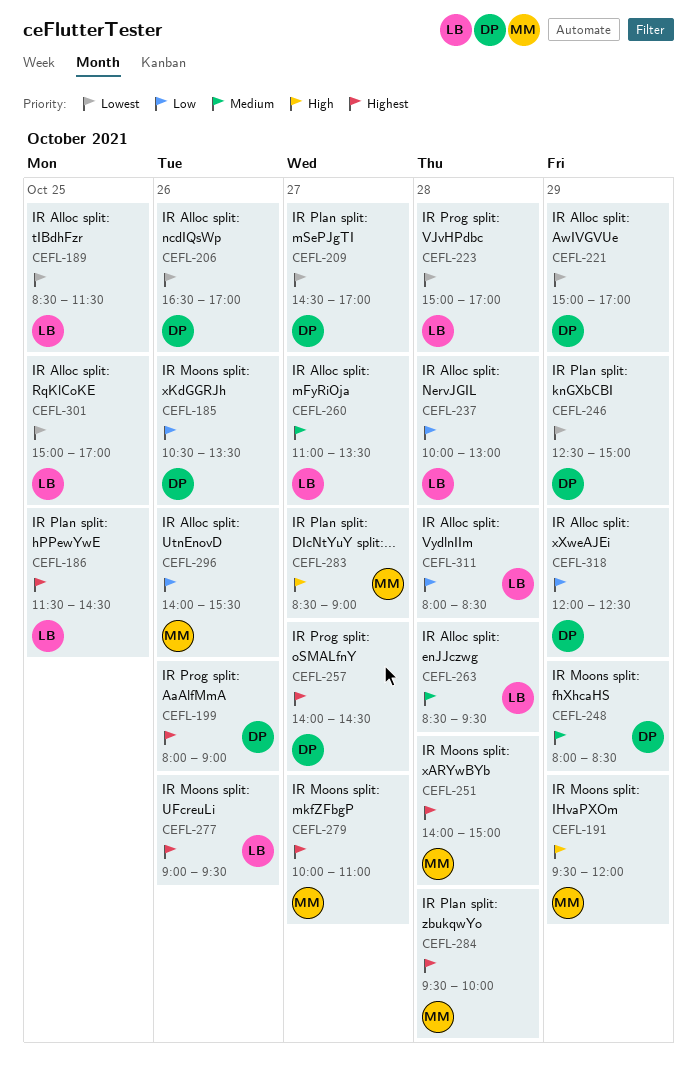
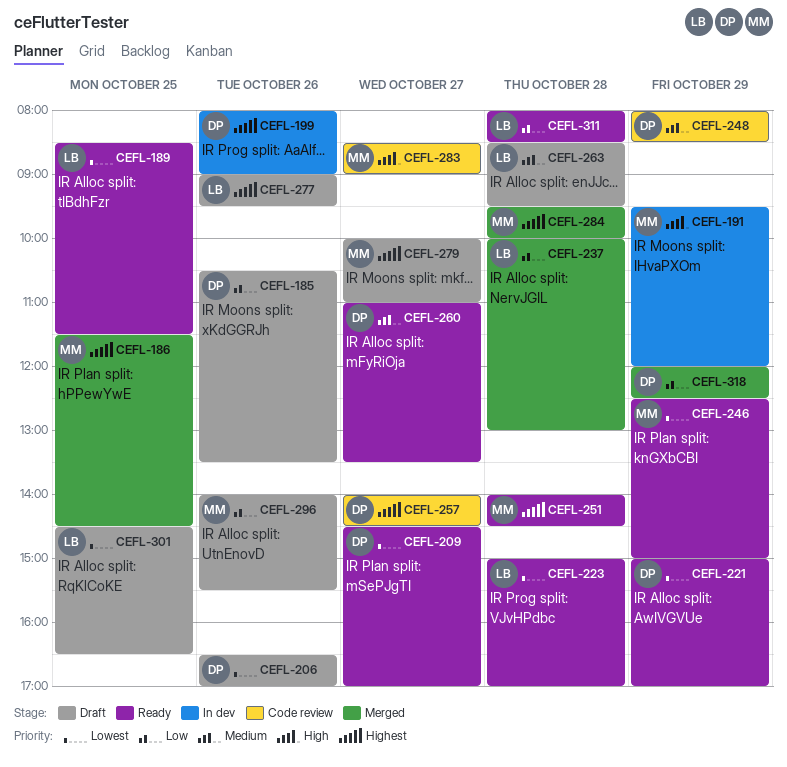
CEFL-186, owner: LB -> MM
CEFL-246, owner: DP -> MM
CEFL-251, ends: 15:00 -> 14:30
CEFL-260, owner: LB -> DP
CEFL-301, begins: 15:00 -> 14:30
CEFL-301, ends: 17:00 -> 16:30

